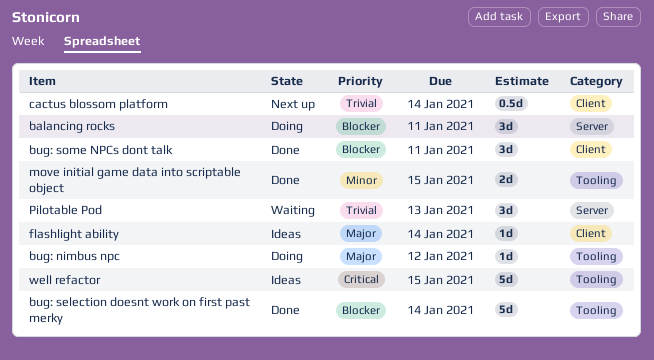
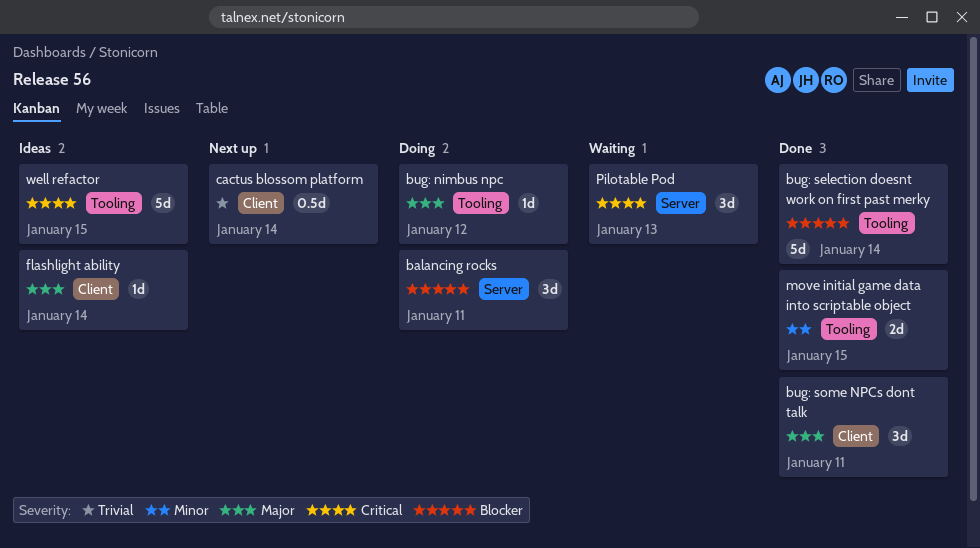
bug: some NPCs dont talk, priority: Blocker -> Major
Pilotable Pod, priority: Trivial -> Critical

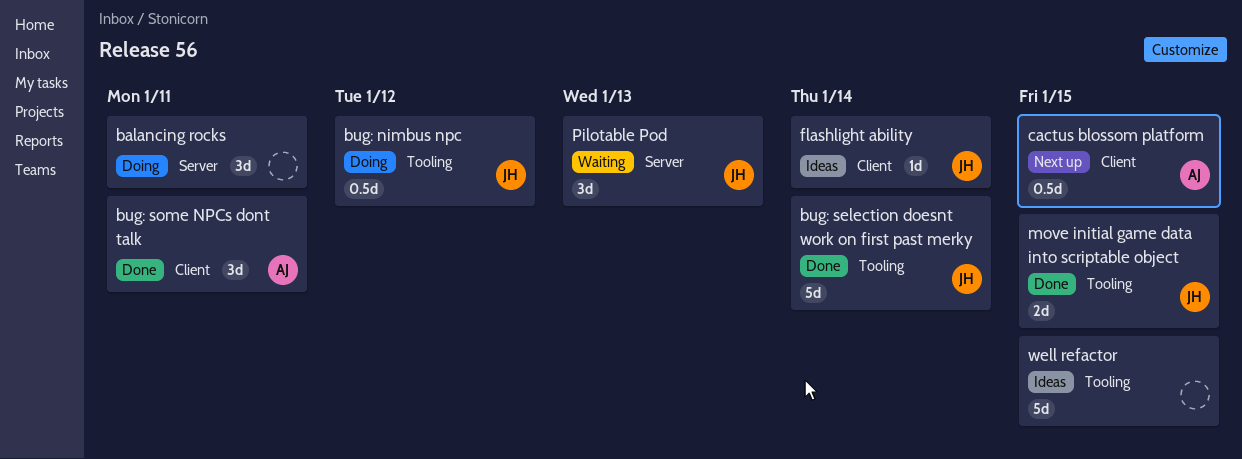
bug: nimbus npc, estimate: 1d -> 0.5d
cactus blossom platform, due: Jan 14 -> Jan 15

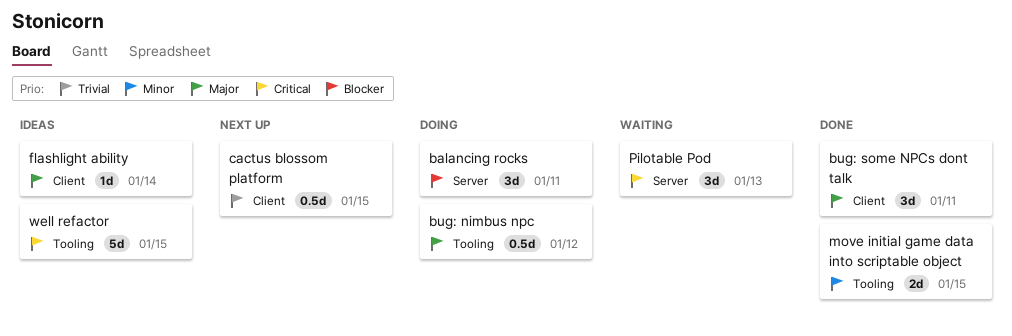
bug: selection doesnt work on first past merky: present -> none

